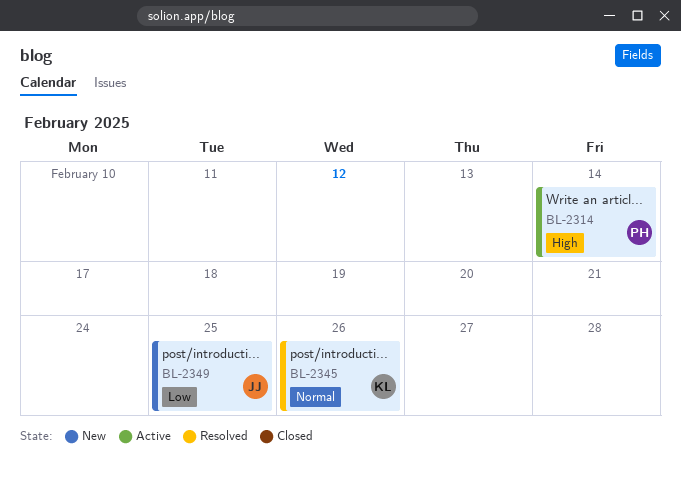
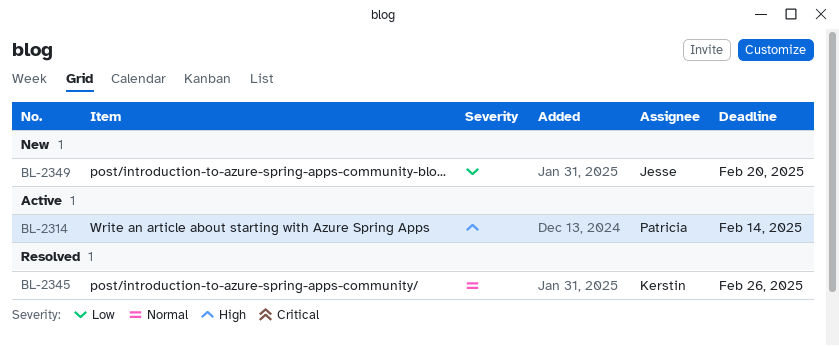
BL-2349, due: Feb 25 -> Feb 20

